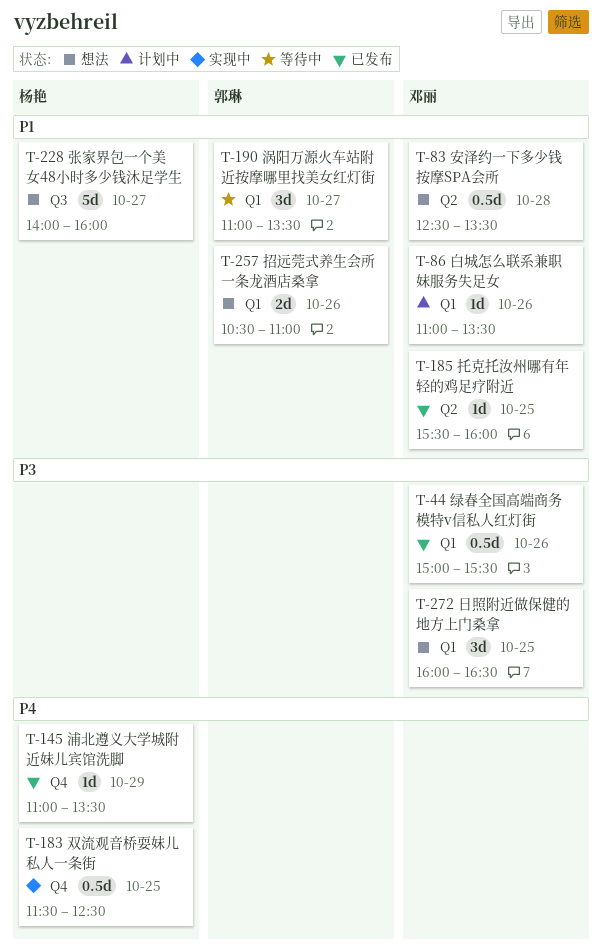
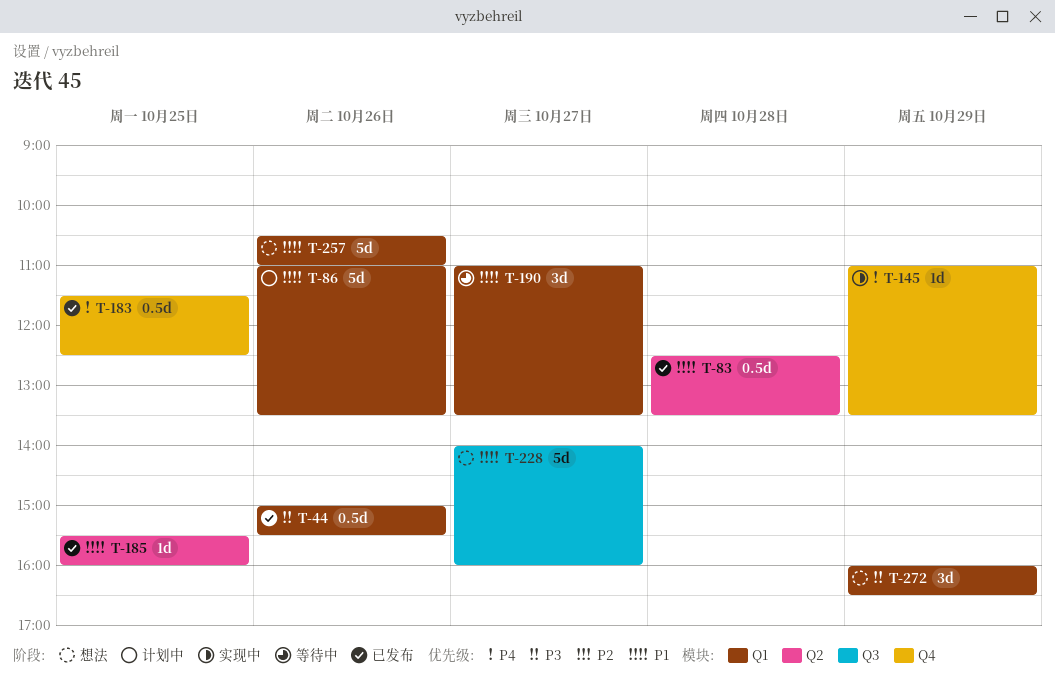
T-83, status: 想法 -> 已发布
T-86, estimate: 1d -> 5d
T-145, status: 已发布 -> 实现中
T-183, status: 实现中 -> 已发布
T-257, estimate: 2d -> 5d
T-272, day: Oct 25 -> Oct 29

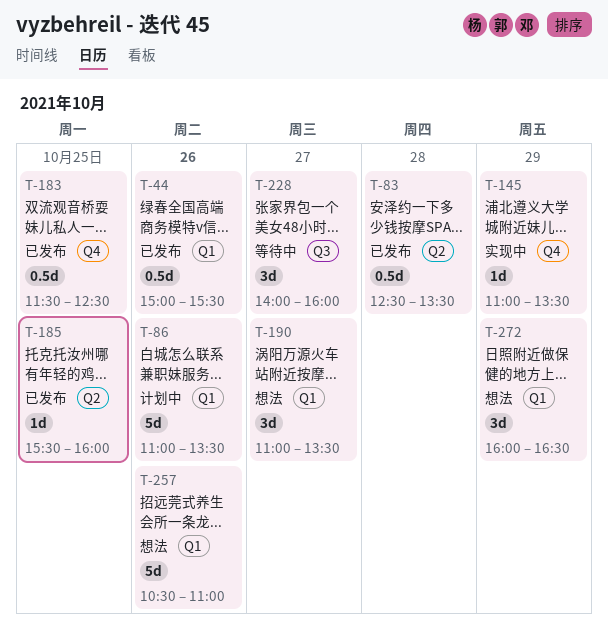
T-190, status: 等待中 -> 想法
T-228, status: 想法 -> 等待中
T-228, estimate: 5d -> 3d

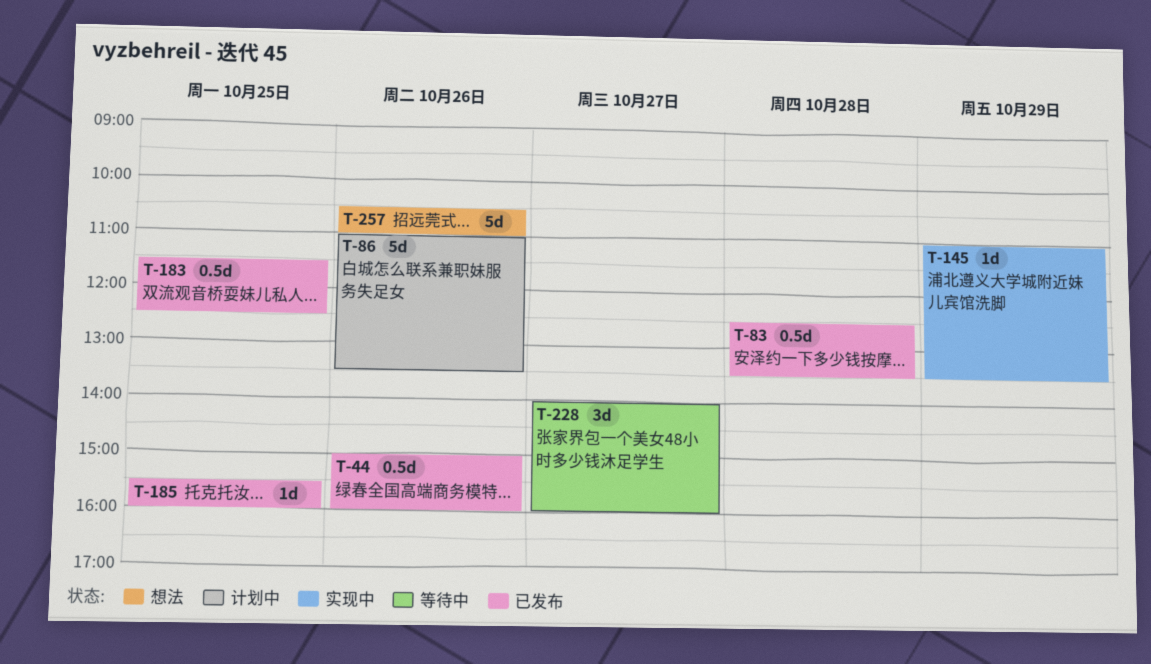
T-44, ends: 15:30 -> 16:00
T-190: present -> none
T-272: present -> none

